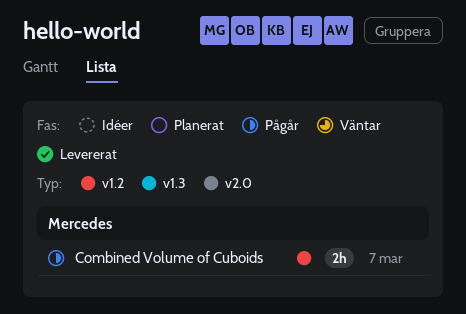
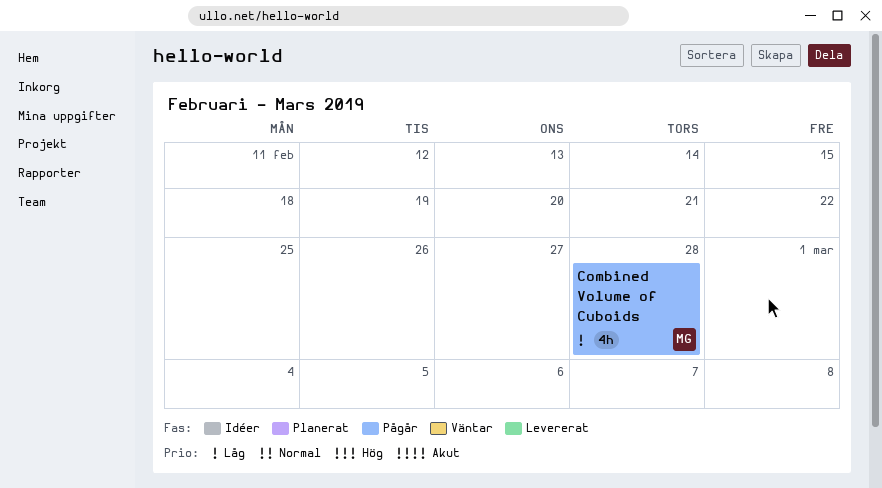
Combined Volume of Cuboids, estimate: 2h -> 4h
Combined Volume of Cuboids, due: Mar 7 -> Feb 28

